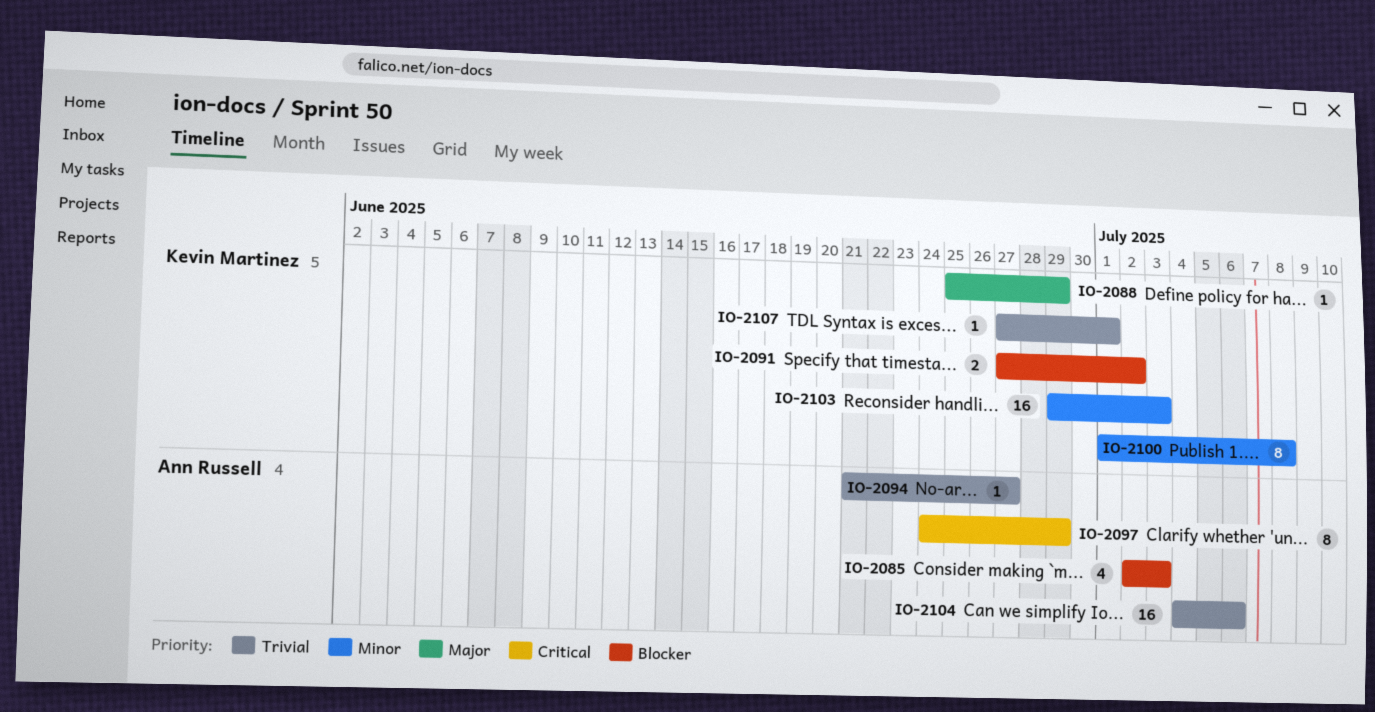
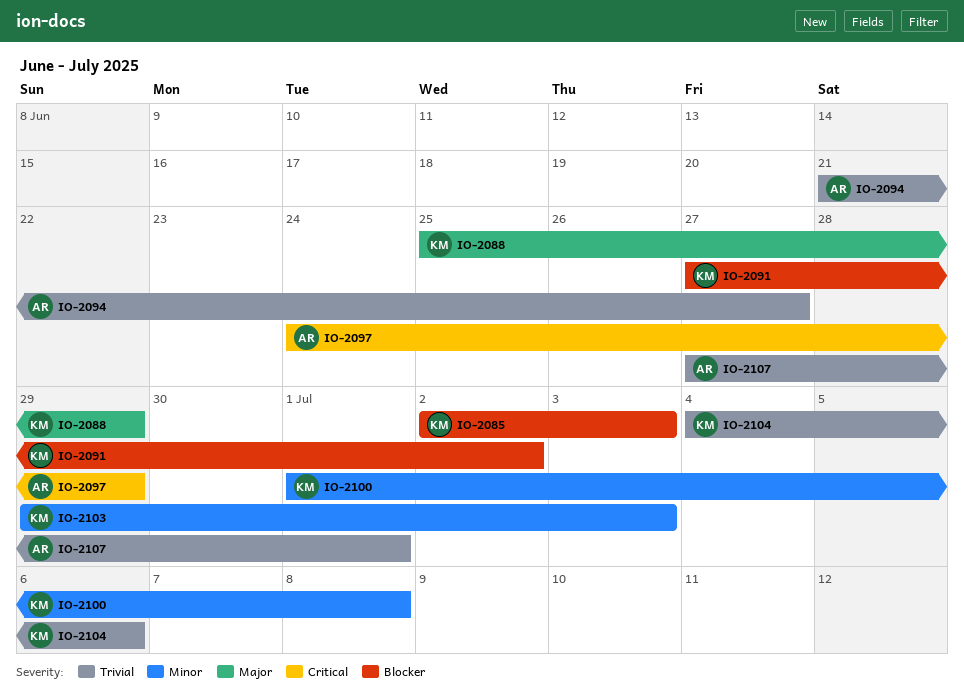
IO-2085, owner: Ann Russell -> Kevin Martinez
IO-2104, owner: Ann Russell -> Kevin Martinez
IO-2107, owner: Kevin Martinez -> Ann Russell

